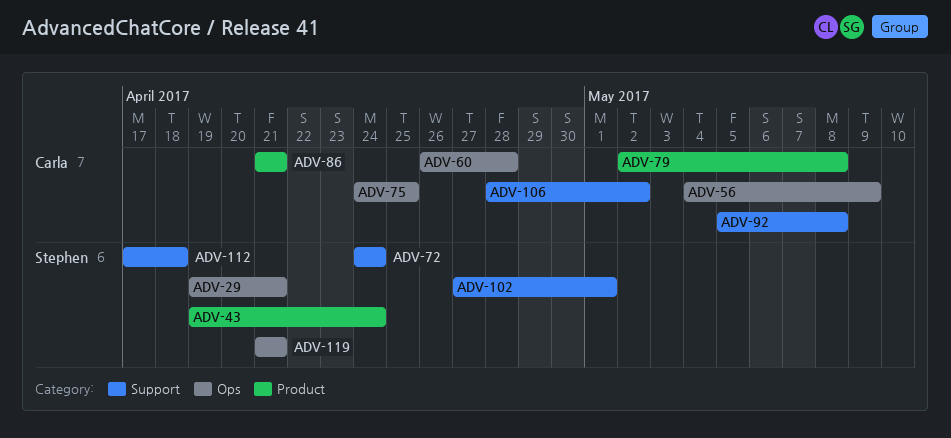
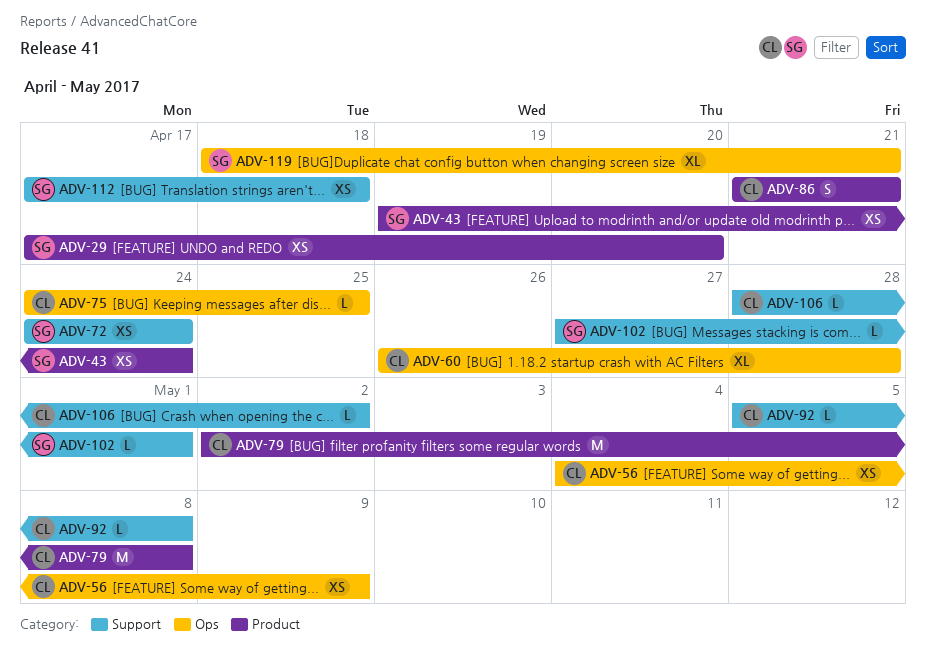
ADV-29, label: Ops -> Product
ADV-29, start: Apr 19 -> Apr 17
ADV-29, due: Apr 21 -> Apr 20
ADV-119, start: Apr 21 -> Apr 18

